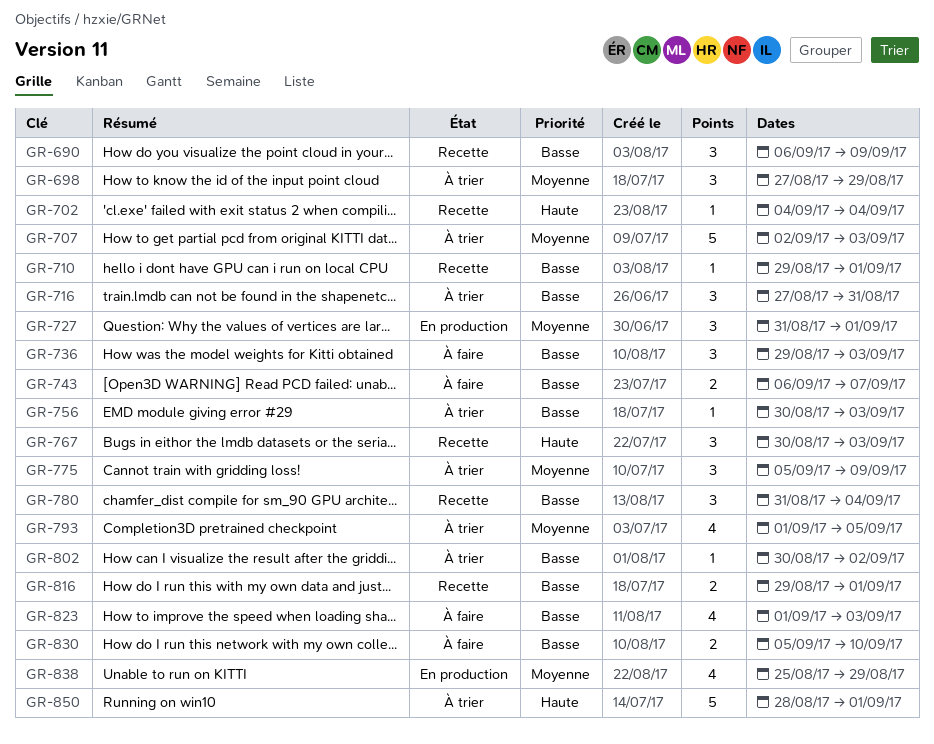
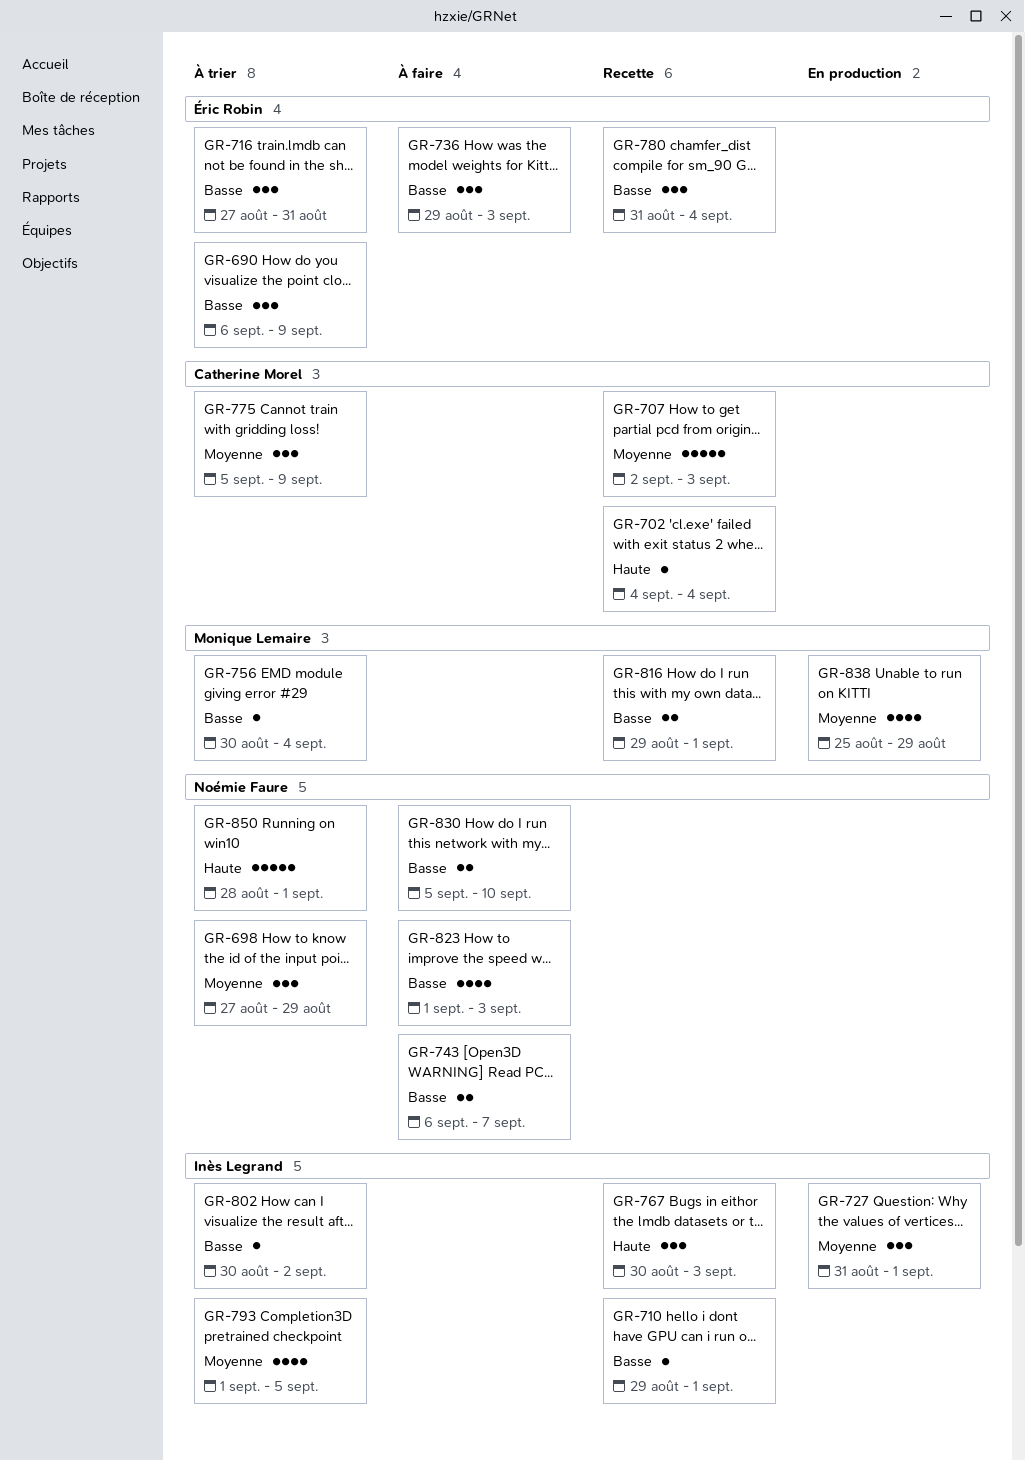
GR-690, status: Recette -> À trier
GR-707, status: À trier -> Recette
GR-756, due: Sep 3 -> Sep 4

